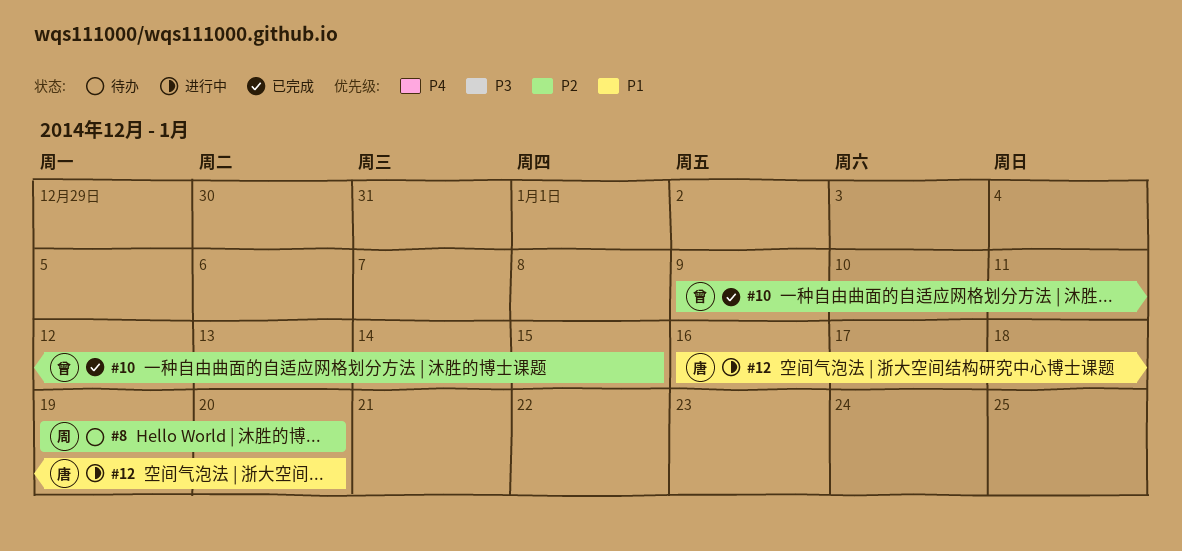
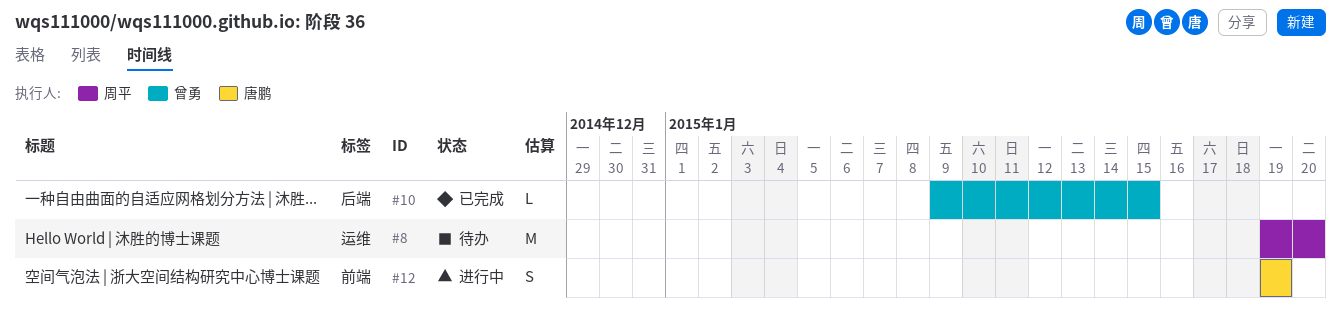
#12, start: Jan 16 -> Jan 19
#12, due: Jan 20 -> Jan 19

